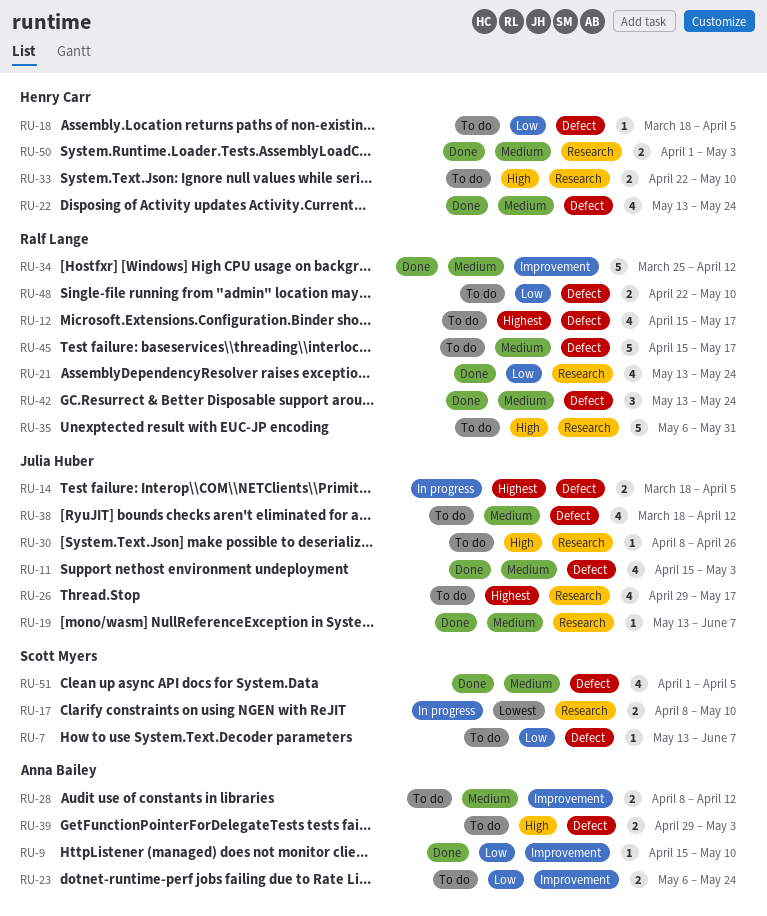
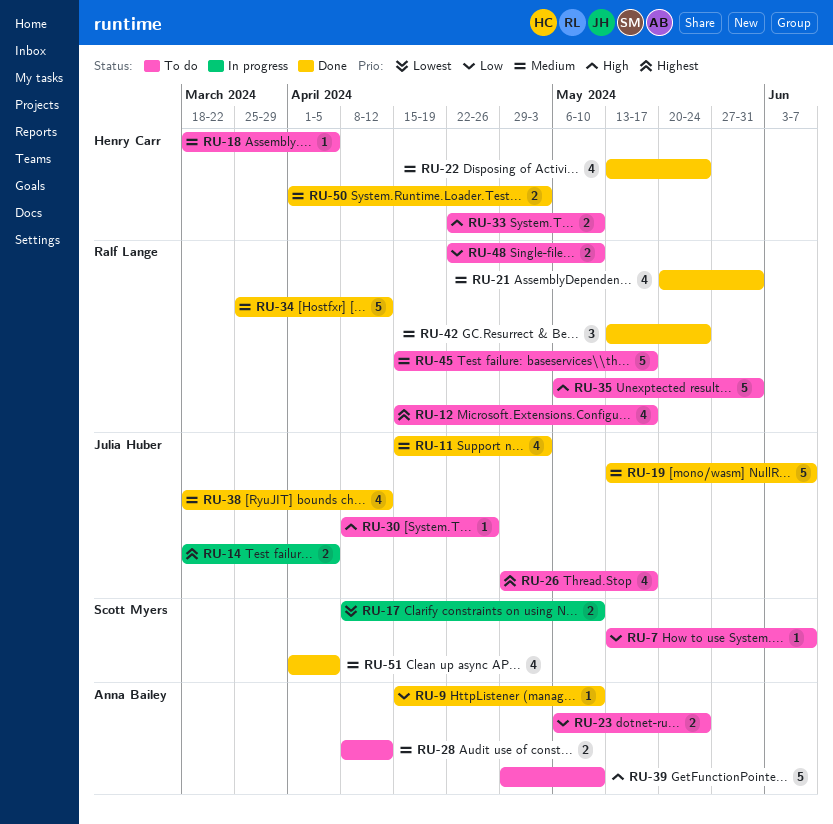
RU-18, priority: Low -> Medium
RU-19, estimate: 1 -> 5
RU-21, priority: Low -> Medium
RU-21, start: May 13 -> May 20
RU-21, due: May 24 -> May 31
RU-38, status: To do -> Done
RU-39, estimate: 2 -> 5
RU-39, due: May 3 -> May 10

